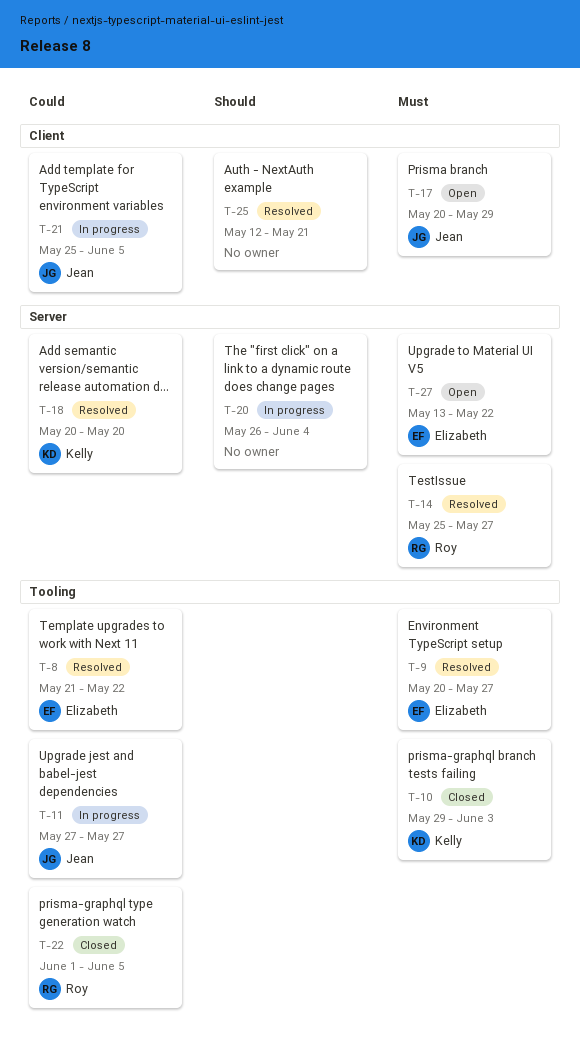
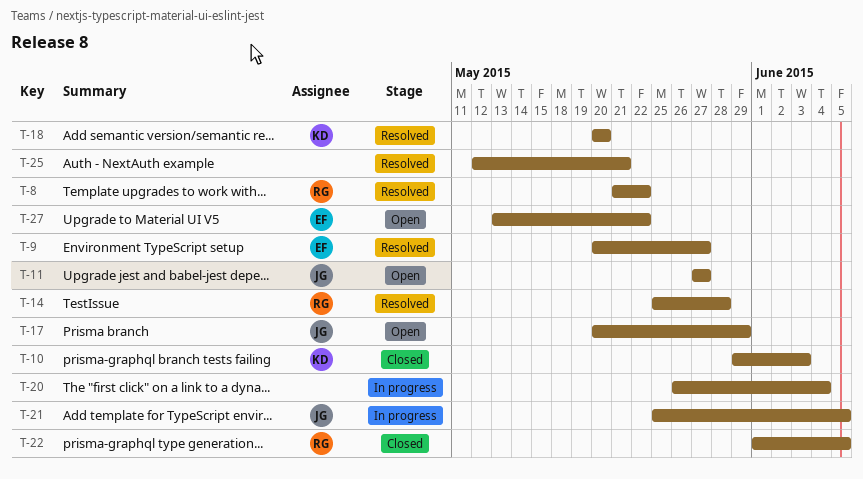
T-8, owner: Elizabeth -> Roy
T-11, status: In progress -> Open
T-14, due: May 27 -> May 28

